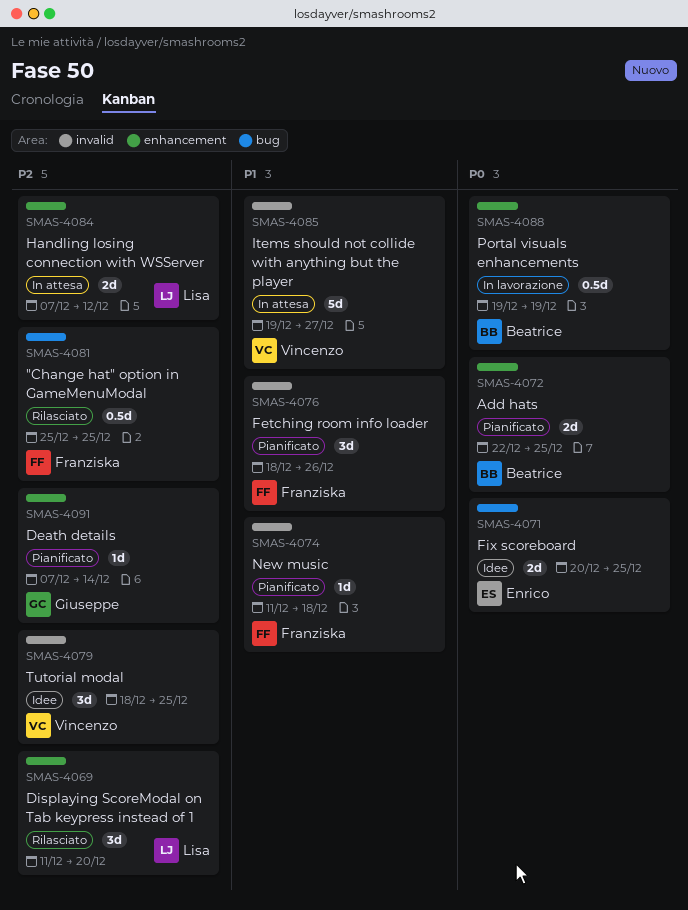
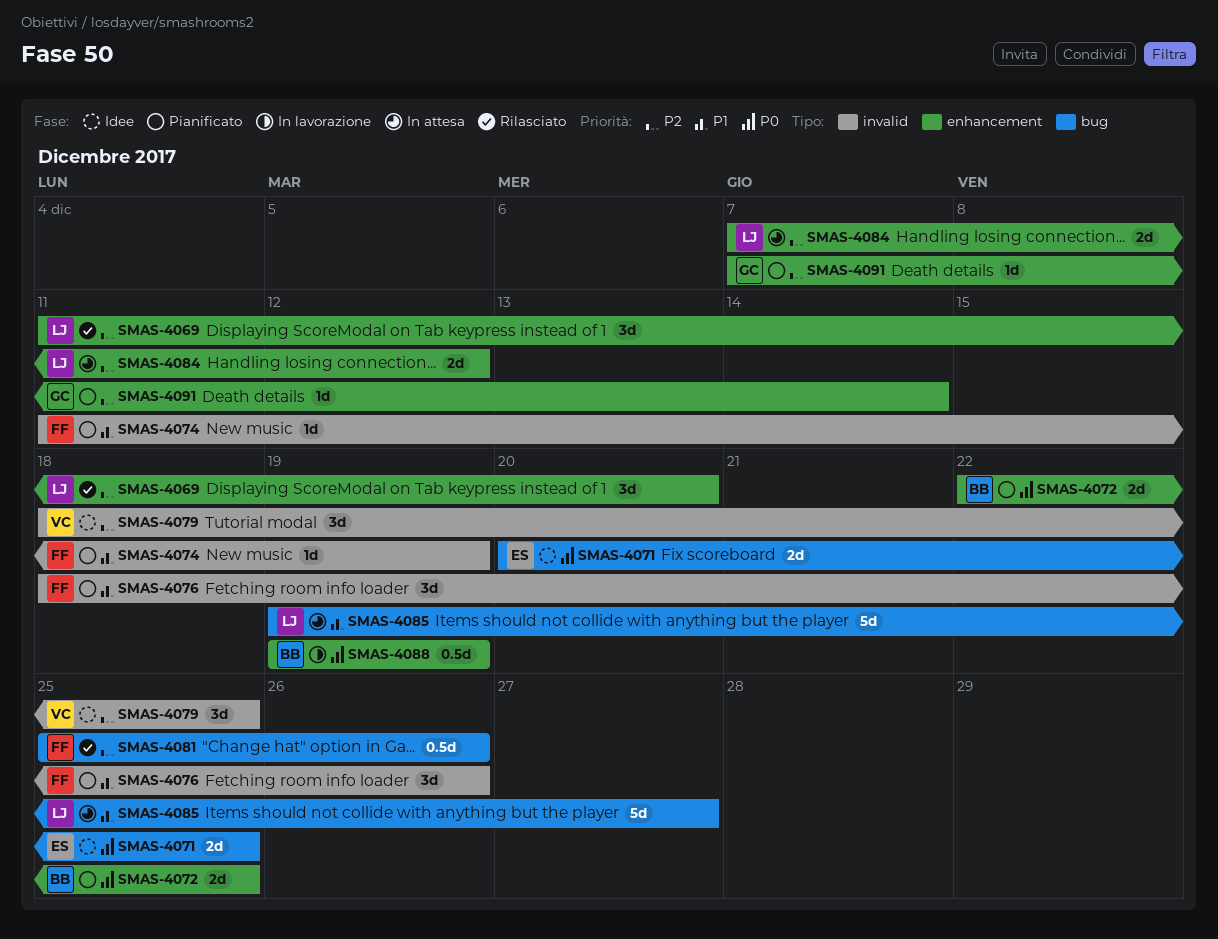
SMAS-4074, due: Dec 18 -> Dec 19
SMAS-4081, due: Dec 25 -> Dec 26
SMAS-4085, owner: Vincenzo -> Lisa
SMAS-4085, label: invalid -> bug

